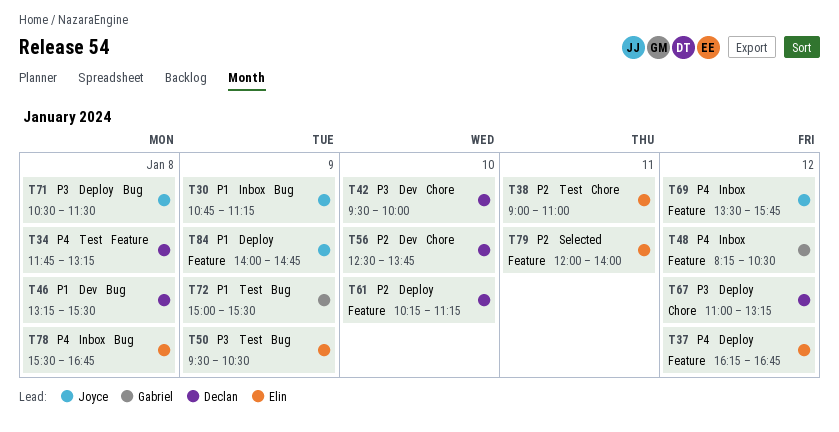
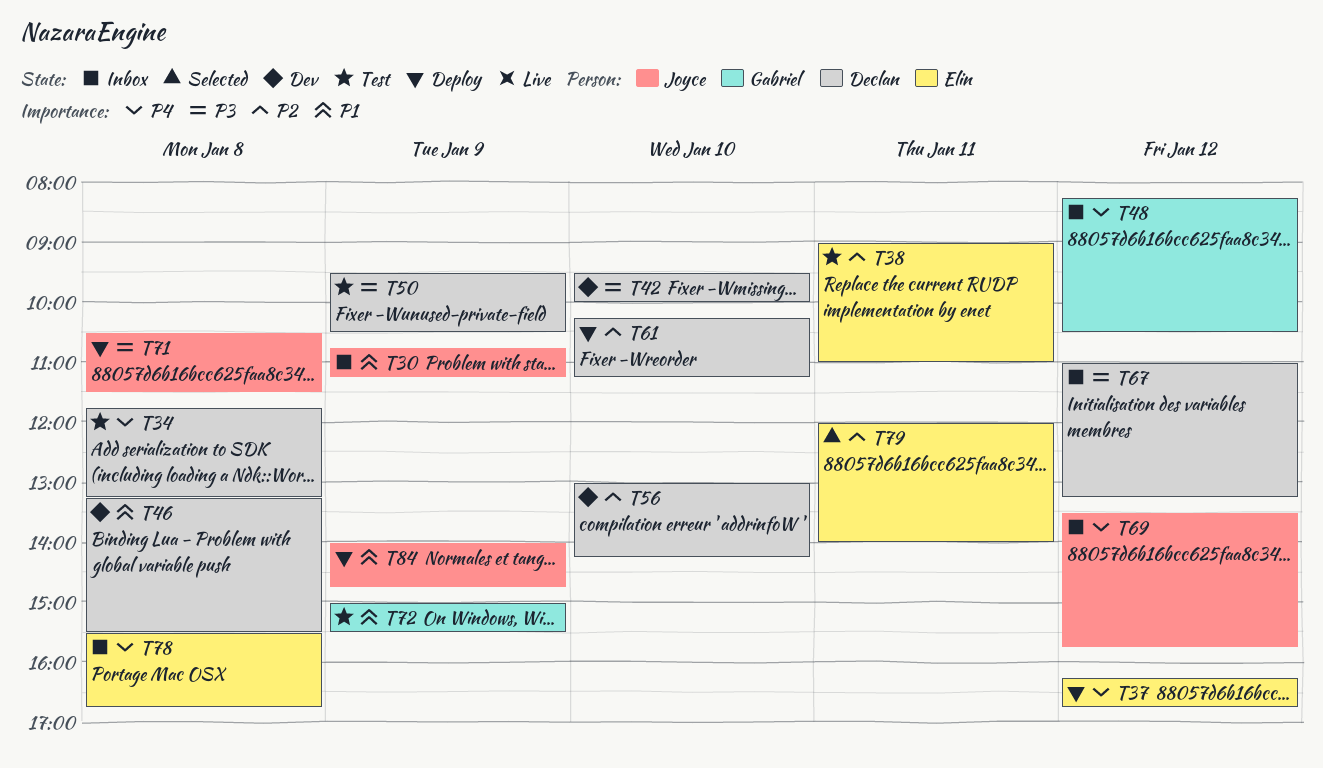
T50, owner: Elin -> Declan
T56, begins: 12:30 -> 13:00
T56, ends: 13:45 -> 14:15
T67, status: Deploy -> Inbox

